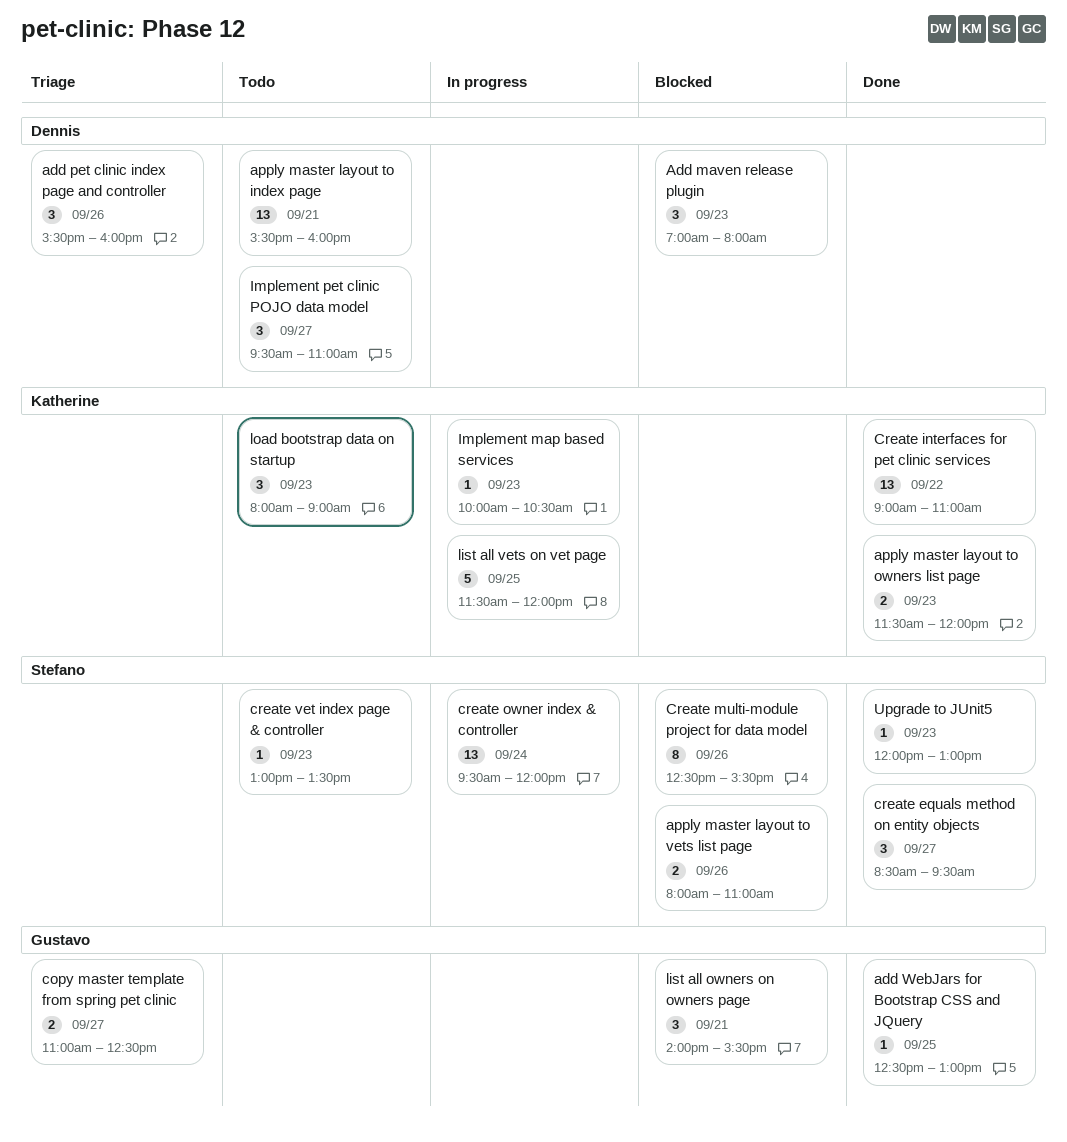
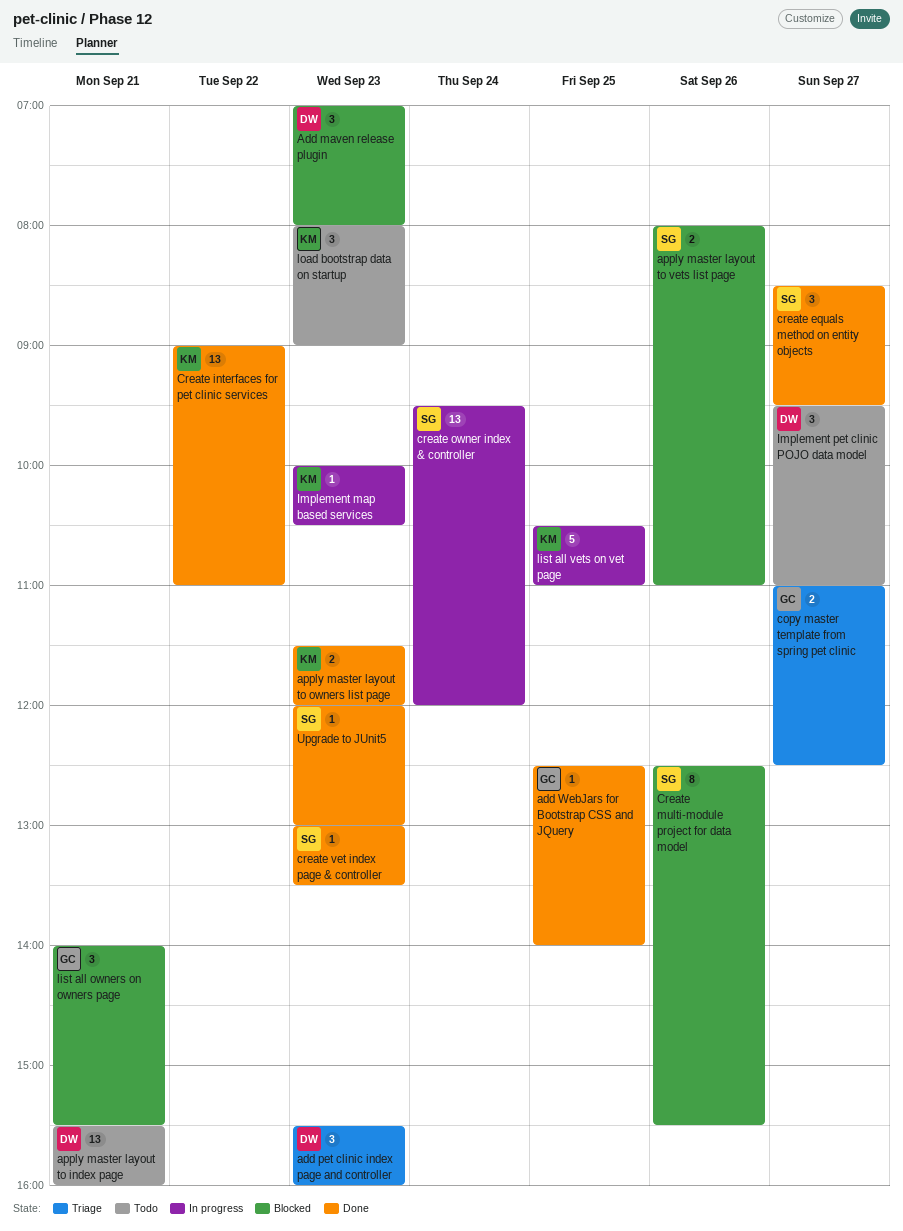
add pet clinic index page and controller, day: Sep 26 -> Sep 23
add WebJars for Bootstrap CSS and JQuery, ends: 13:00 -> 14:00
create vet index page & controller, status: Todo -> Done
list all vets on vet page, begins: 11:30 -> 10:30
list all vets on vet page, ends: 12:00 -> 11:00

